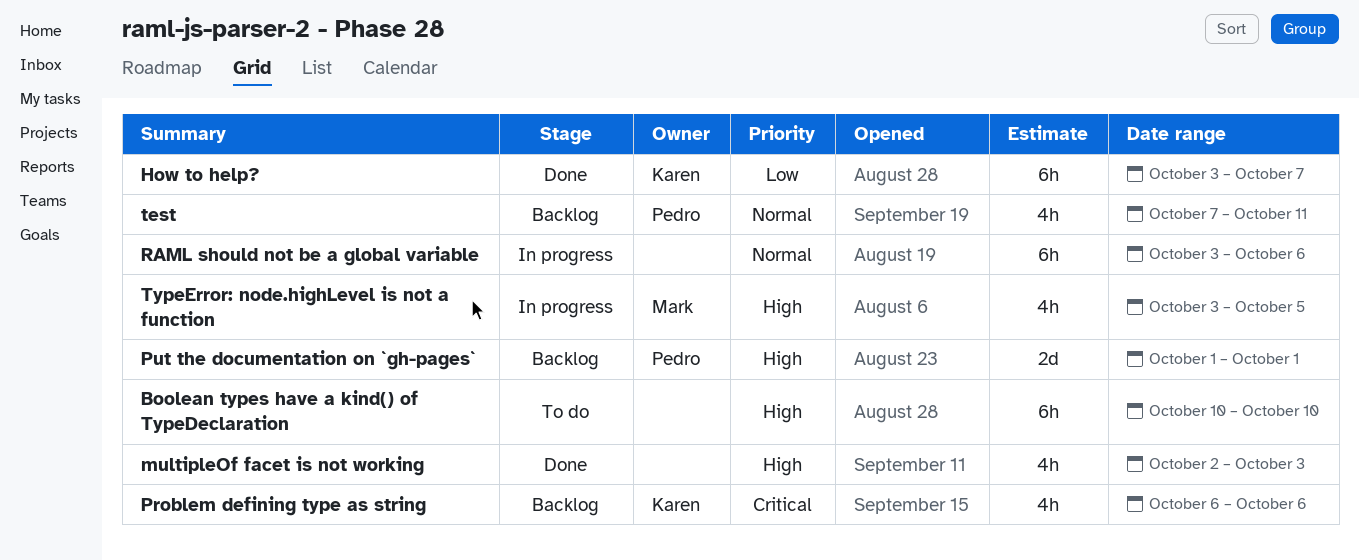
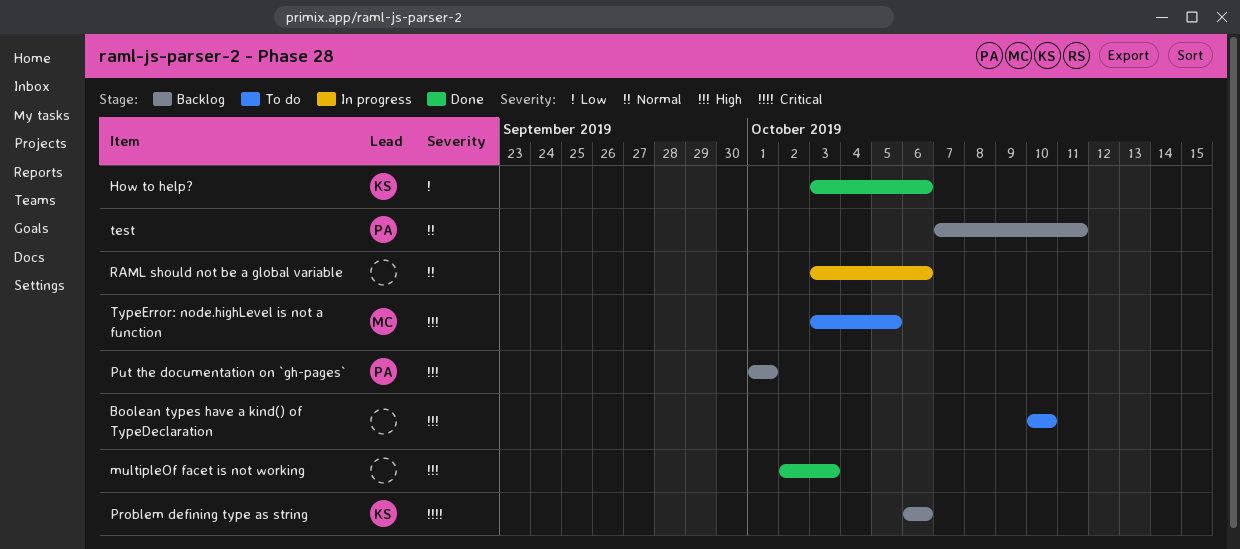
How to help?, due: Oct 7 -> Oct 6
TypeError: node.highLevel is not a function, status: In progress -> To do

